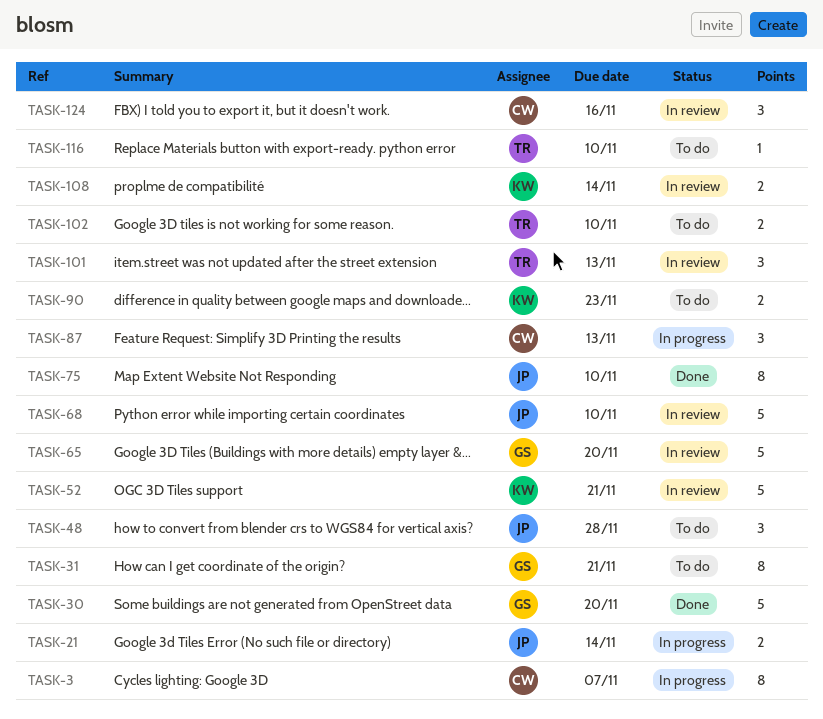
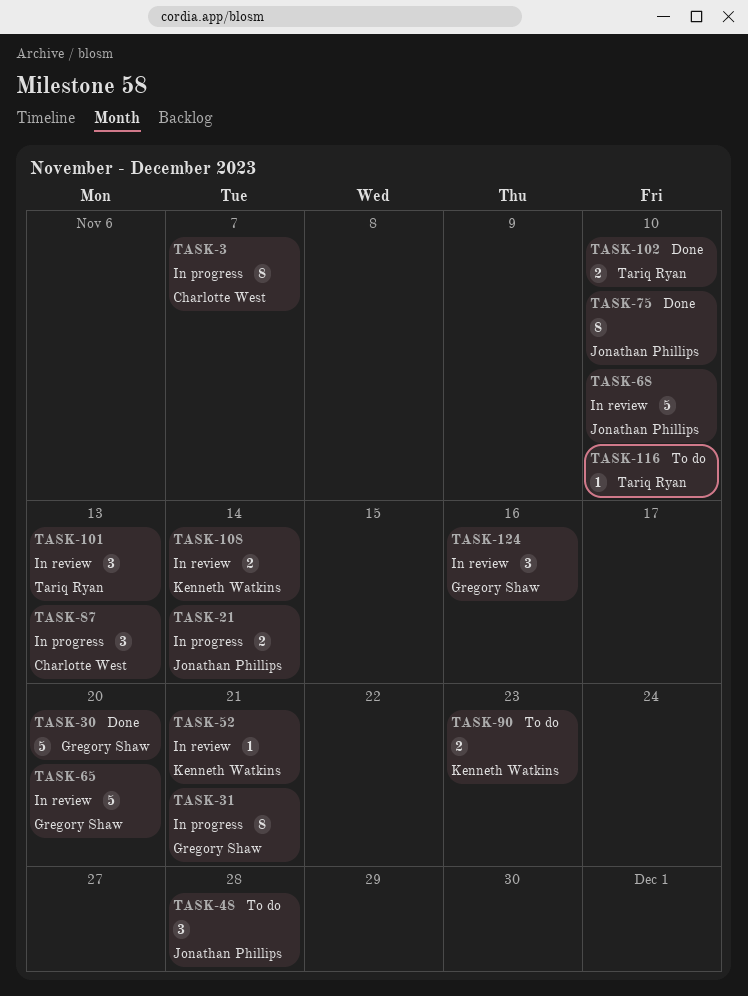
TASK-31, status: To do -> In progress
TASK-52, estimate: 5 -> 1
TASK-102, status: To do -> Done
TASK-124, owner: Charlotte West -> Gregory Shaw

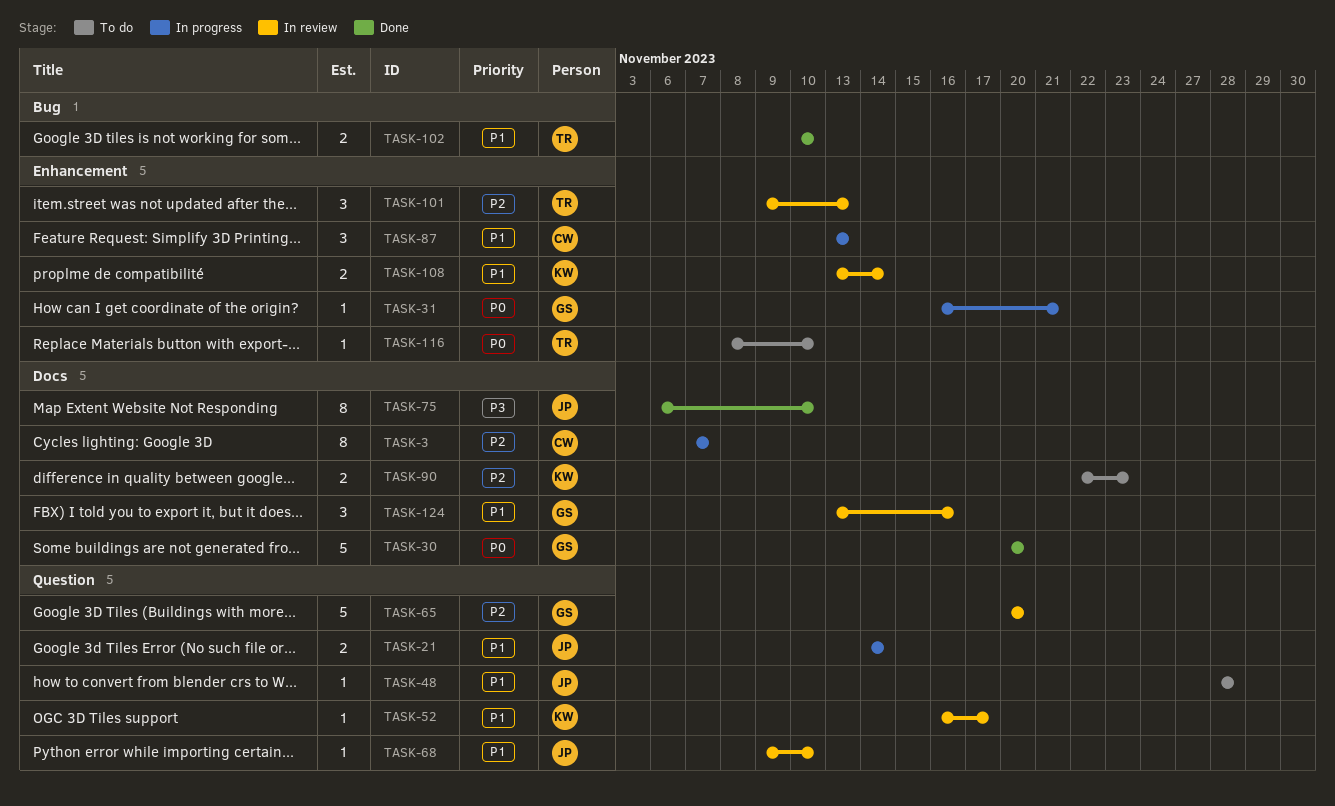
TASK-31, estimate: 8 -> 1
TASK-48, estimate: 3 -> 1
TASK-52, due: Nov 21 -> Nov 17
TASK-68, estimate: 5 -> 1

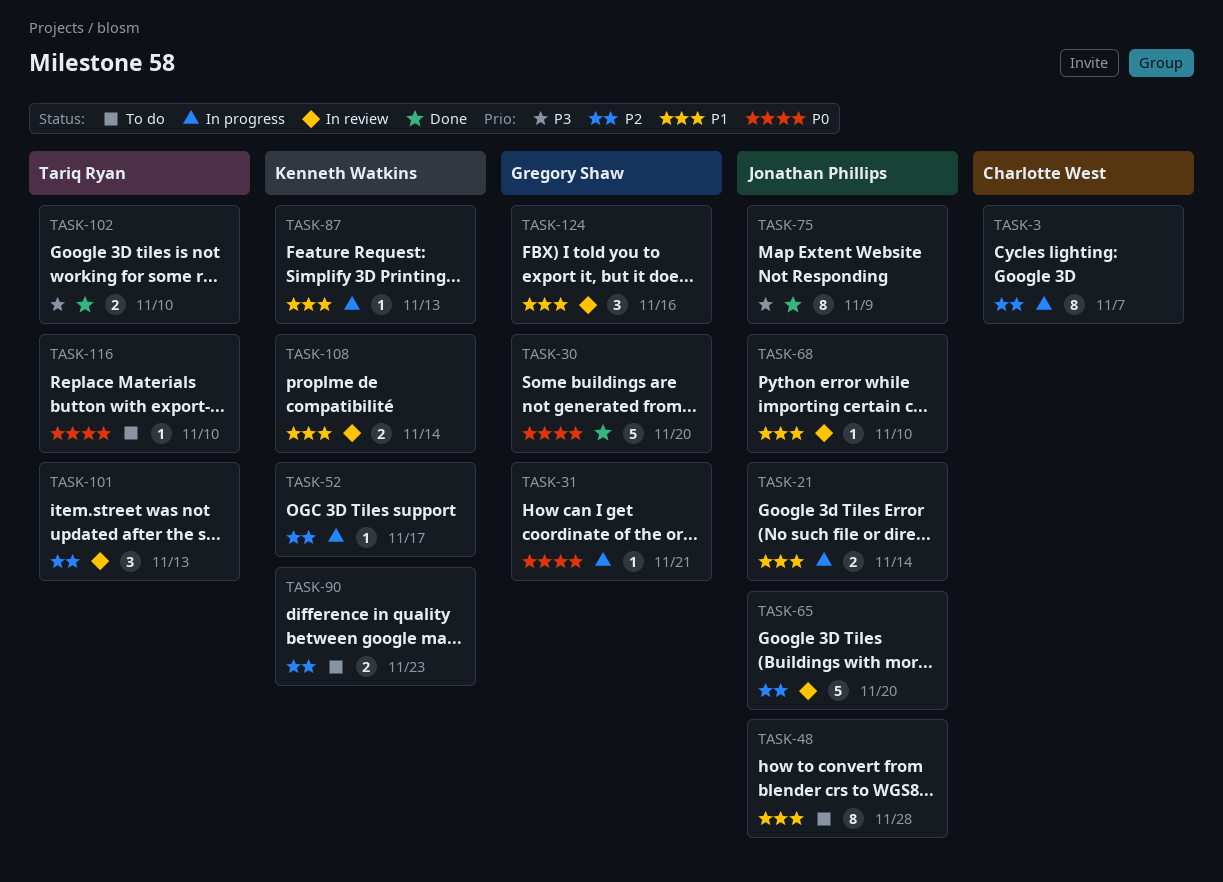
TASK-48, estimate: 1 -> 8
TASK-52, status: In review -> In progress
TASK-52, priority: P1 -> P2
TASK-65, owner: Gregory Shaw -> Jonathan Phillips
TASK-75, due: Nov 10 -> Nov 9
TASK-87, owner: Charlotte West -> Kenneth Watkins
TASK-87, estimate: 3 -> 1
TASK-102, priority: P1 -> P3

